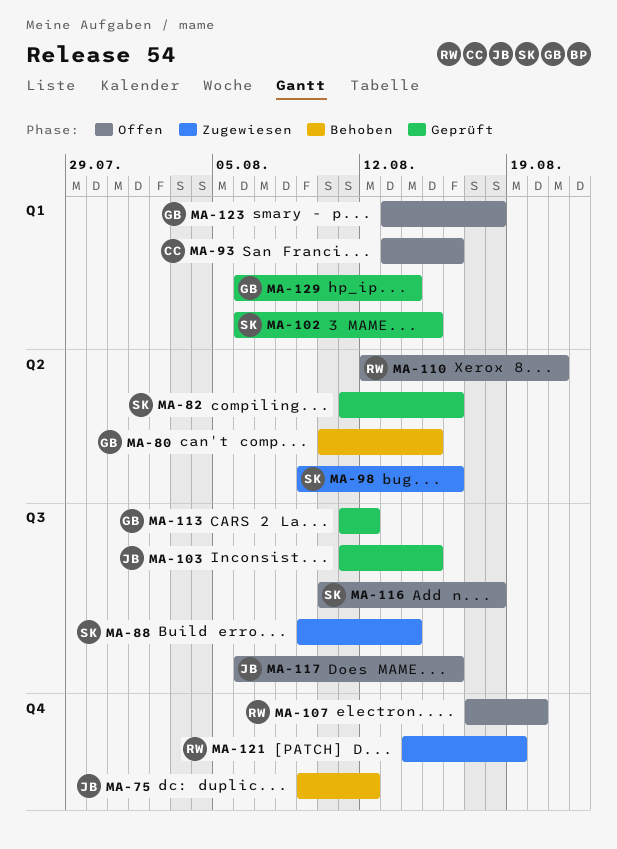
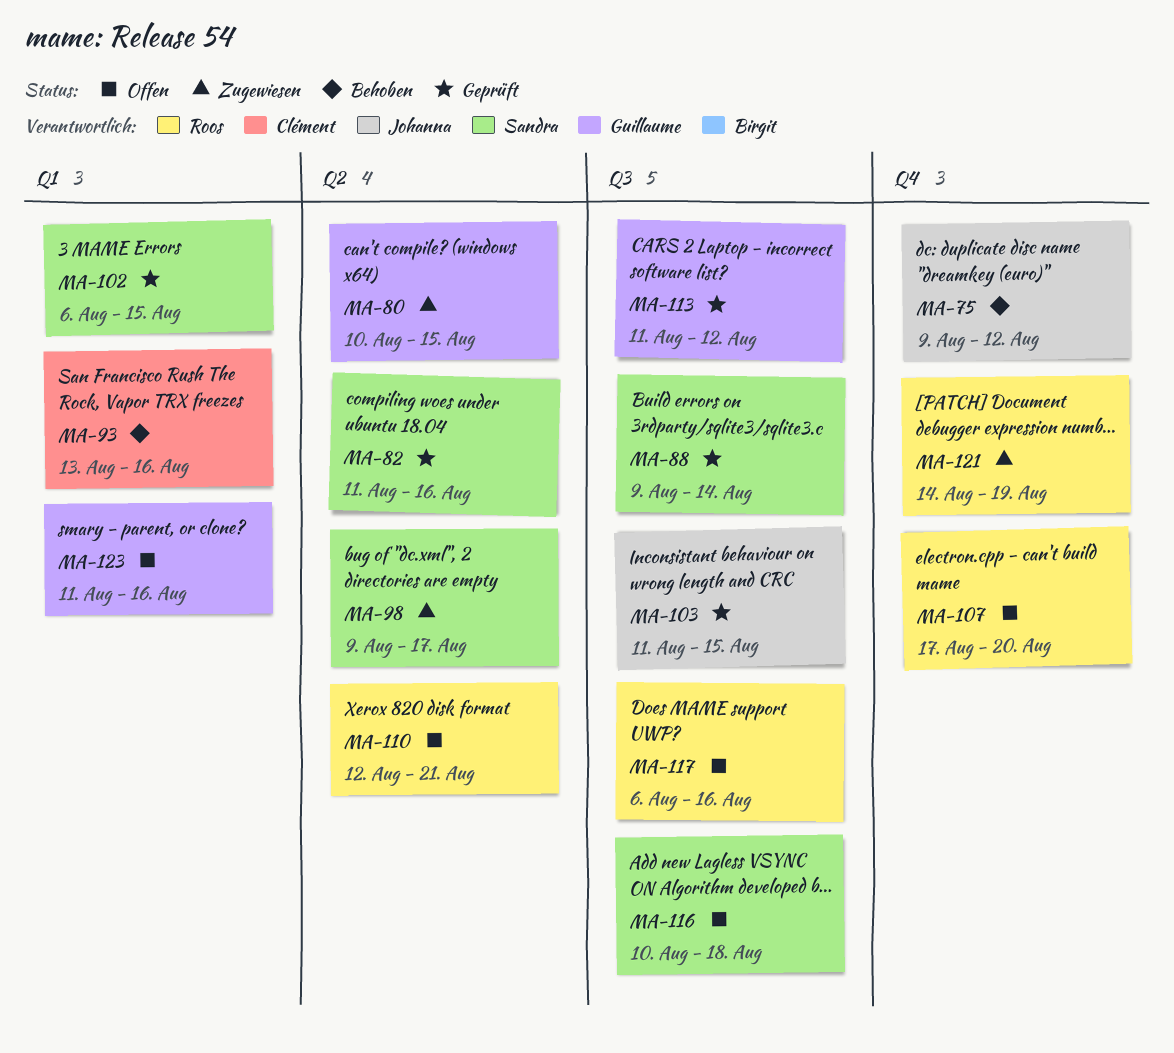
MA-80, status: Behoben -> Zugewiesen
MA-88, status: Zugewiesen -> Geprüft
MA-93, status: Offen -> Behoben
MA-98, due: Aug 16 -> Aug 17
MA-117, owner: Johanna -> Roos
MA-123, start: Aug 13 -> Aug 11
MA-123, due: Aug 18 -> Aug 16
MA-129: present -> none

